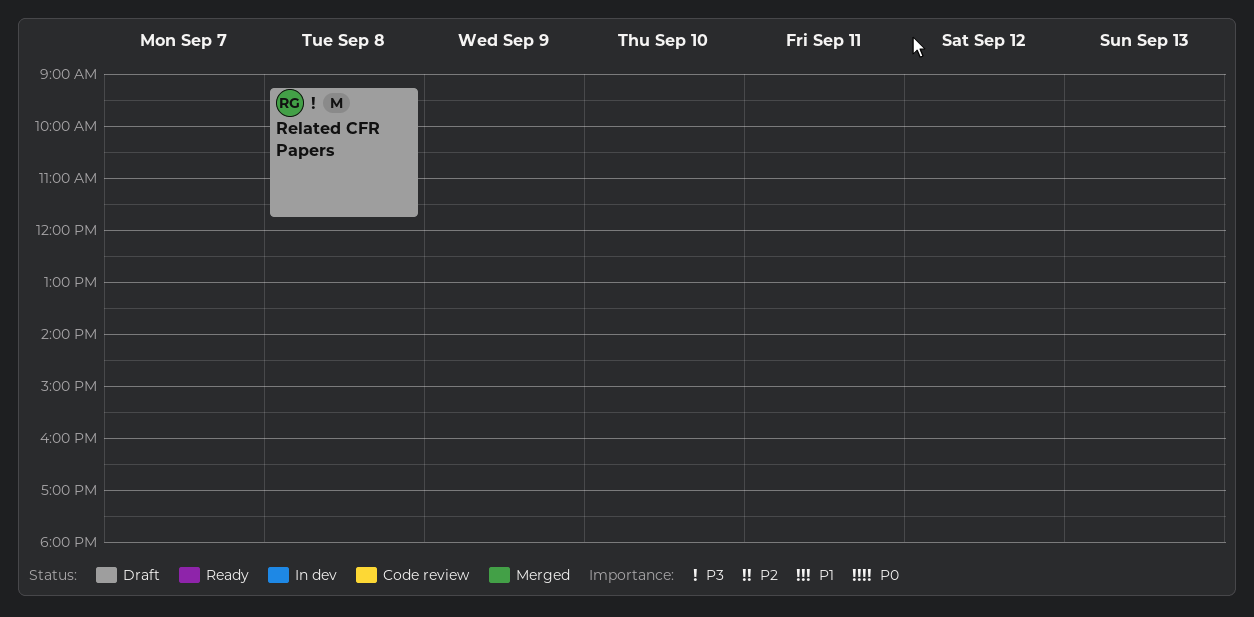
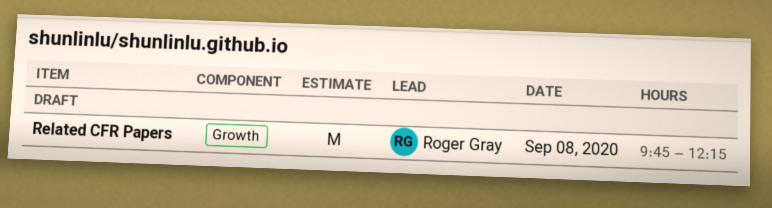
Related CFR Papers, begins: 09:15 -> 09:45
Related CFR Papers, ends: 11:45 -> 12:15

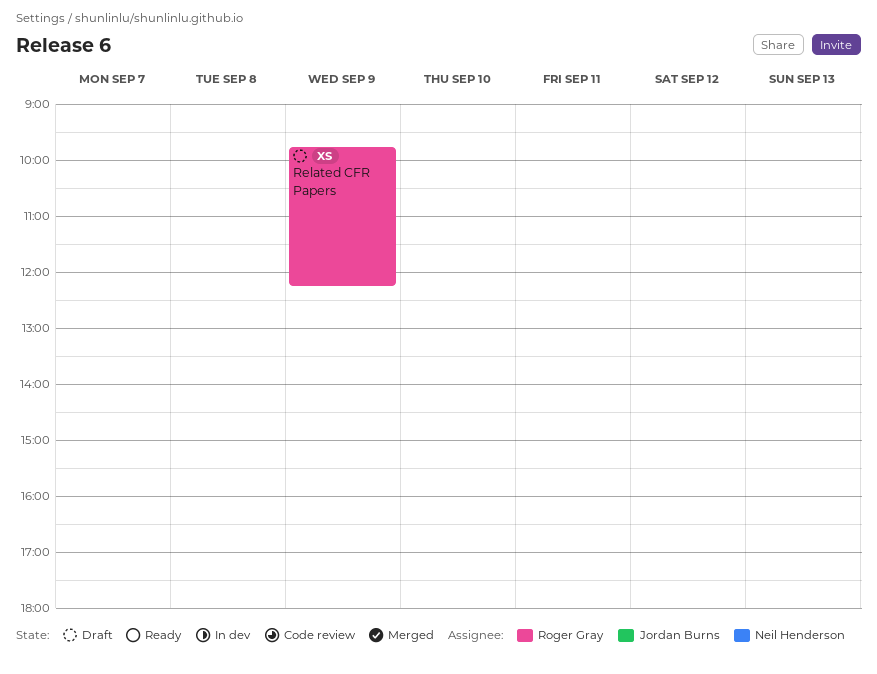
Related CFR Papers, estimate: M -> XS
Related CFR Papers, day: Sep 8 -> Sep 9

